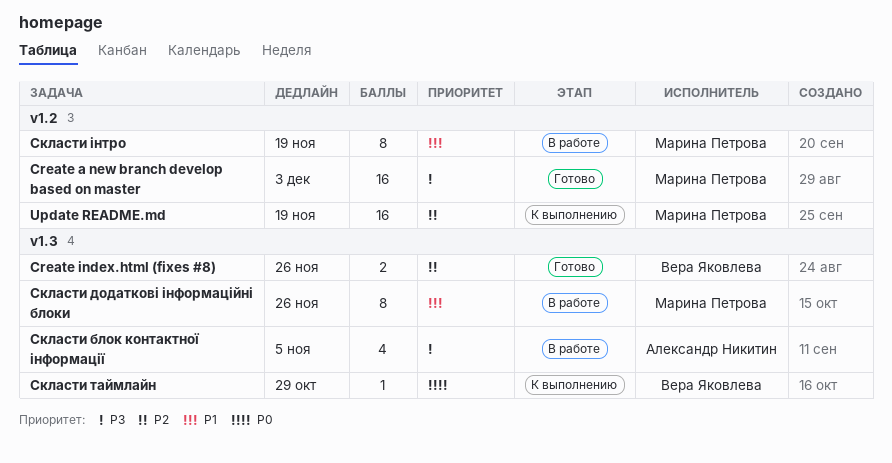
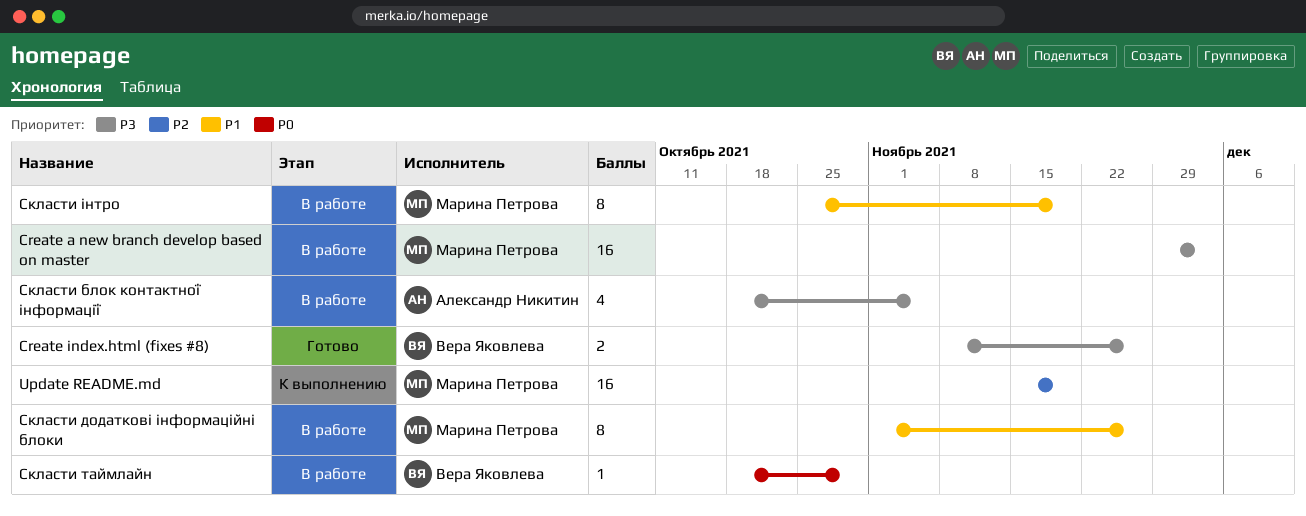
Create a new branch develop based on master, status: Готово -> В работе
Create index.html (fixes #8), priority: P2 -> P3
Скласти таймлайн, status: К выполнению -> В работе

